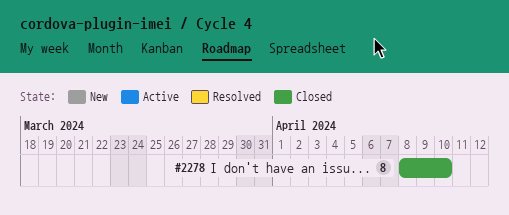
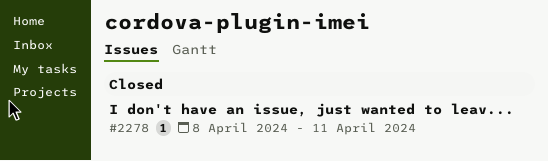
#2278, estimate: 8 -> 1
#2278, due: Apr 10 -> Apr 11

